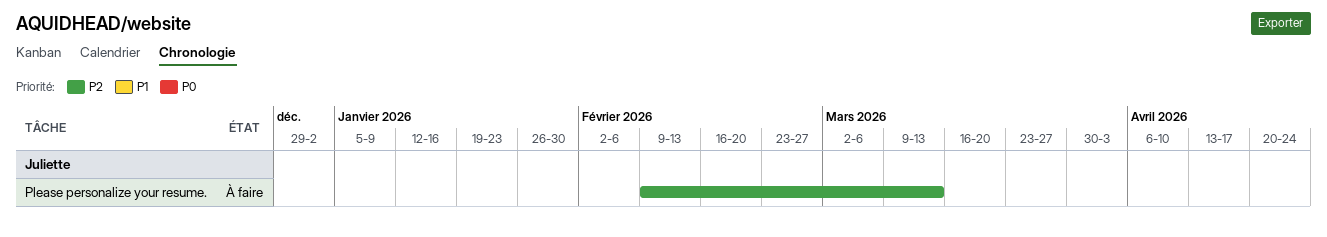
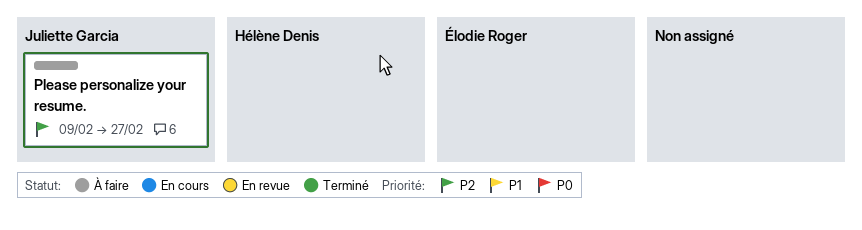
Please personalize your resume., due: Mar 13 -> Feb 27

